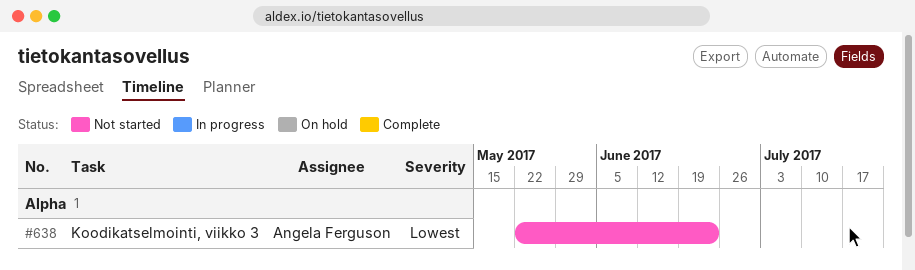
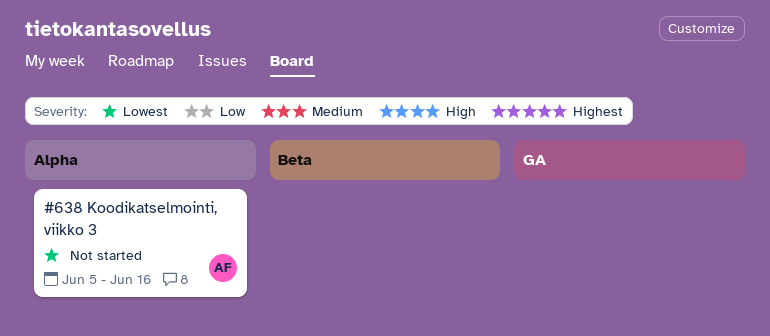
#638, start: May 22 -> Jun 5
#638, due: Jun 23 -> Jun 16

